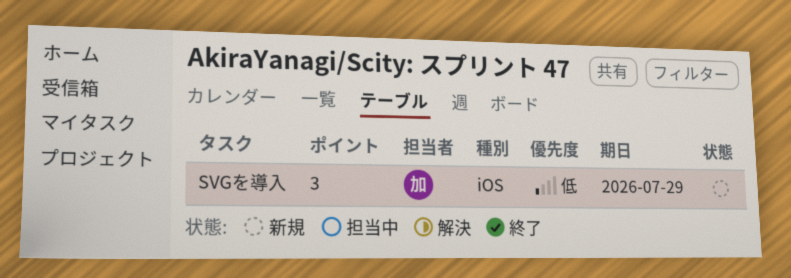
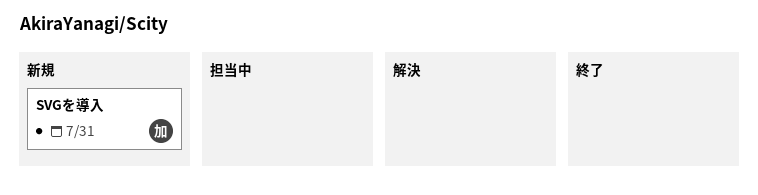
SVGを導入, estimate: 3 -> 1
SVGを導入, due: Jul 29 -> Jul 31

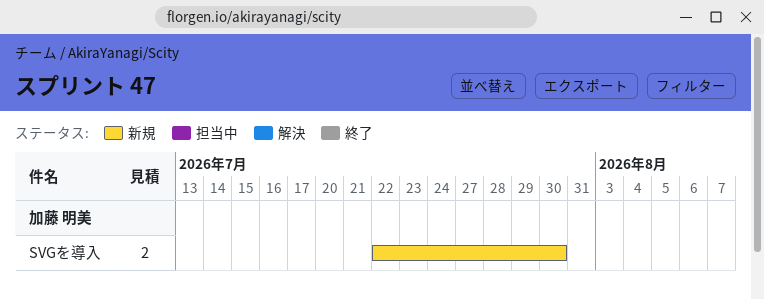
SVGを導入, estimate: 1 -> 2
SVGを導入, due: Jul 31 -> Jul 30

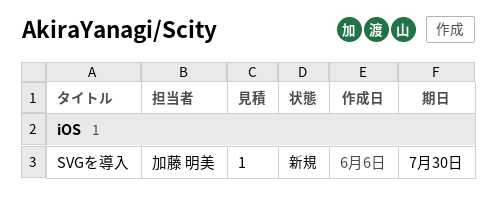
SVGを導入, estimate: 2 -> 1

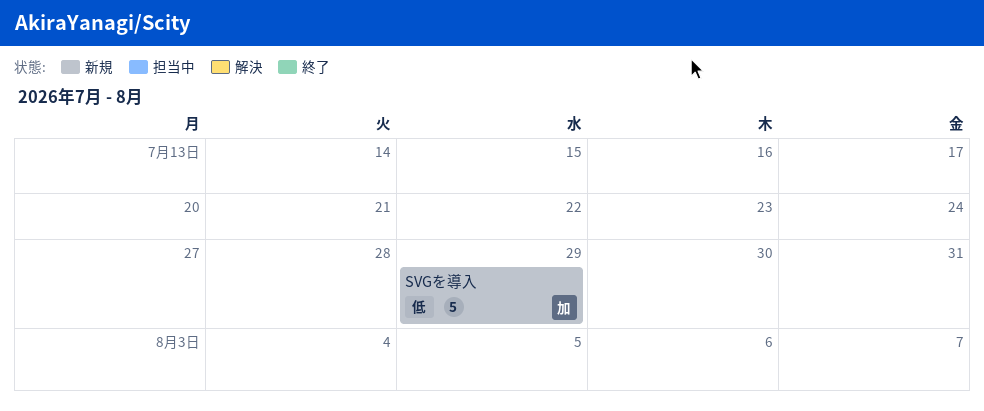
SVGを導入, estimate: 1 -> 5
SVGを導入, due: Jul 30 -> Jul 29

